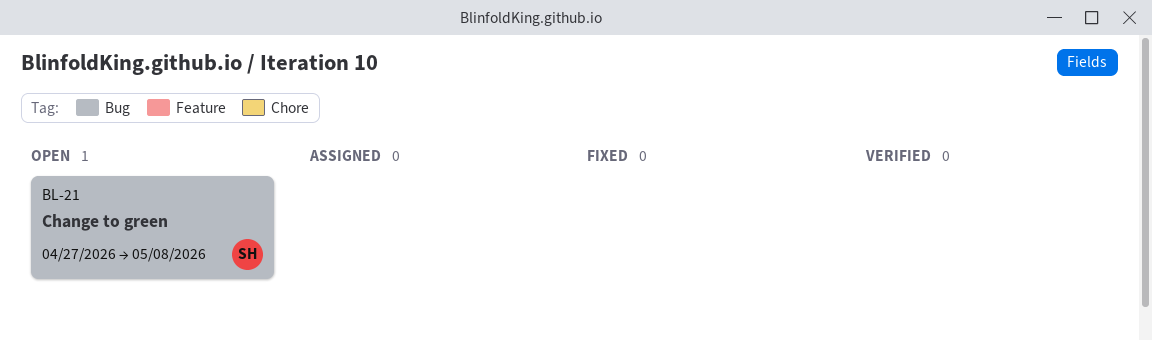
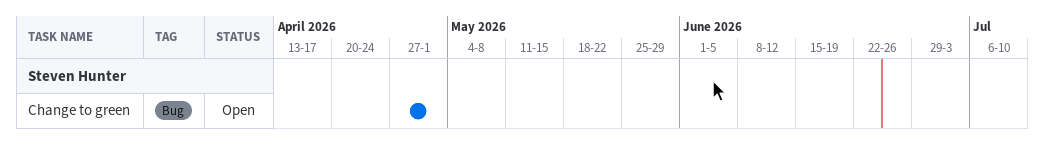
Change to green, due: May 8 -> May 1

